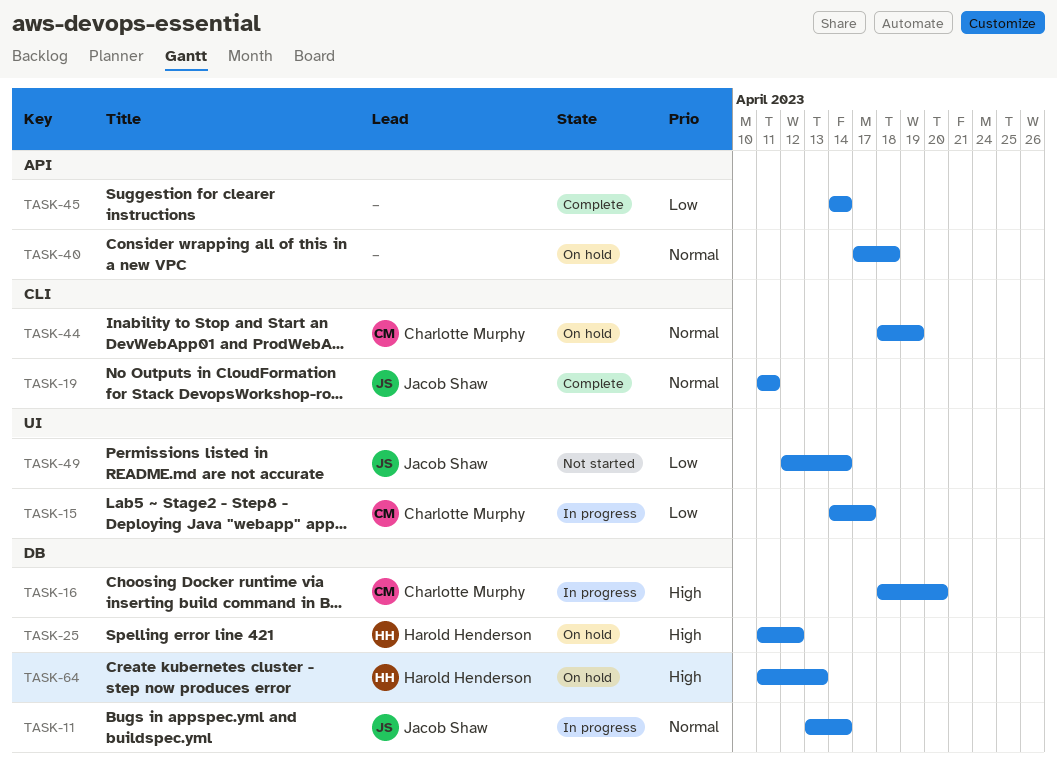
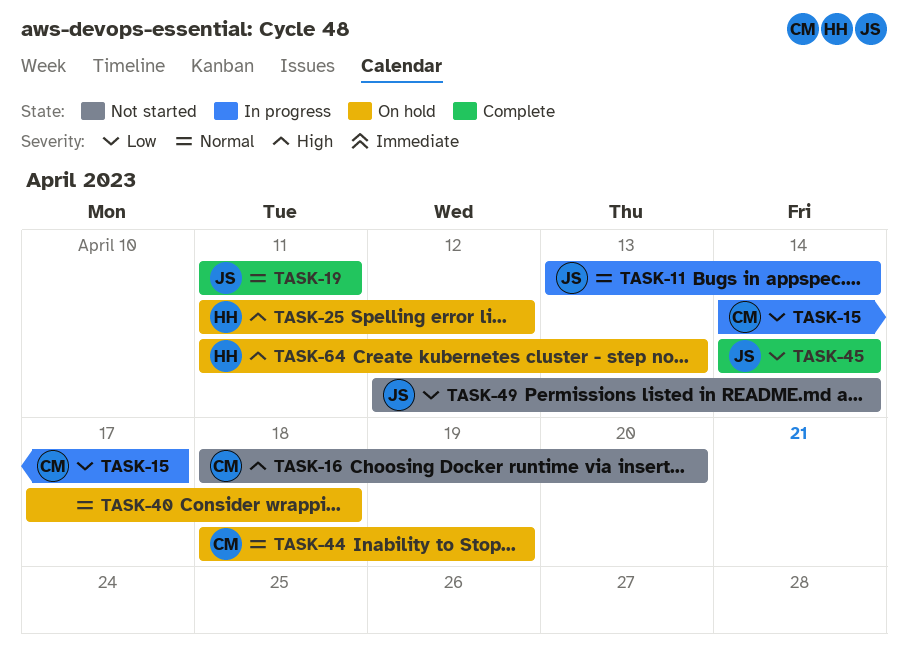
TASK-16, status: In progress -> Not started
TASK-45, owner: none -> Jacob Shaw

